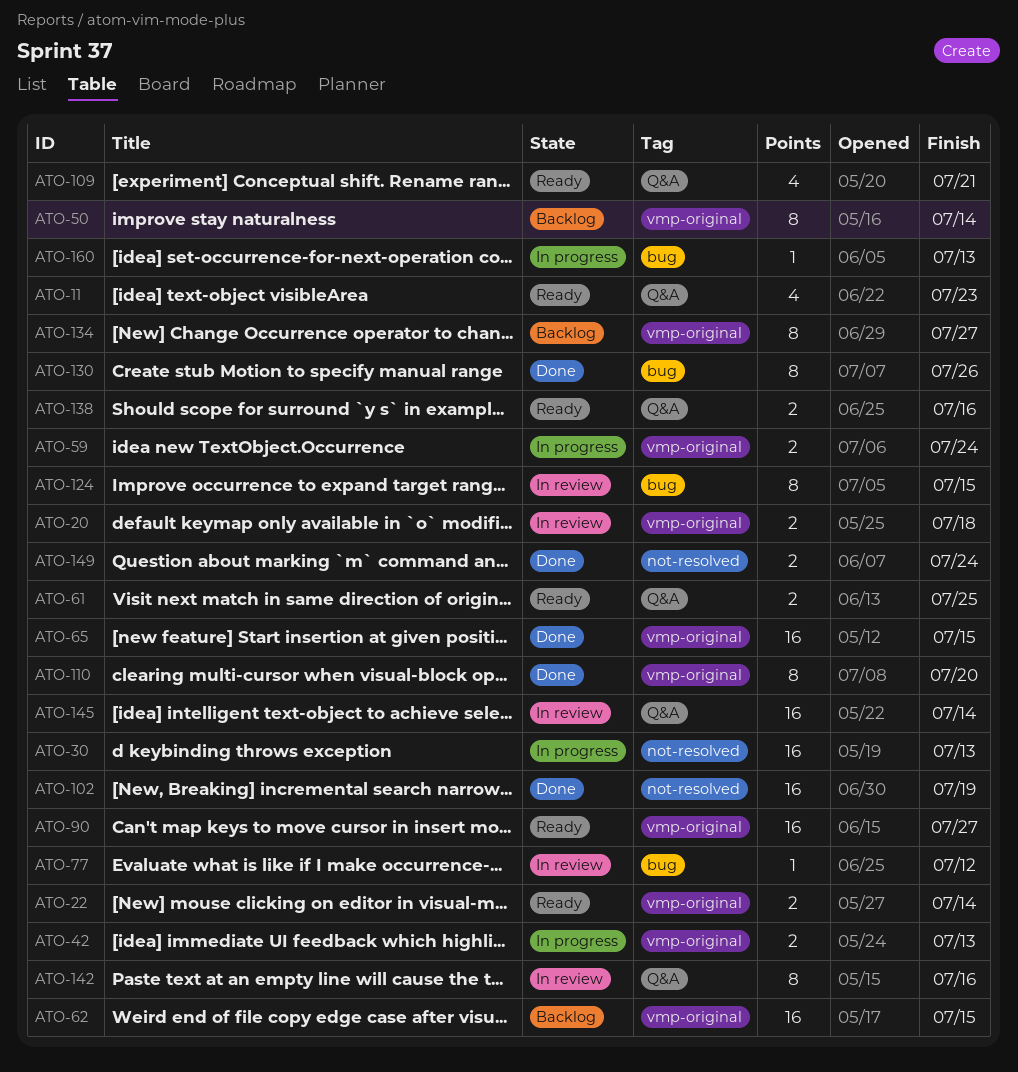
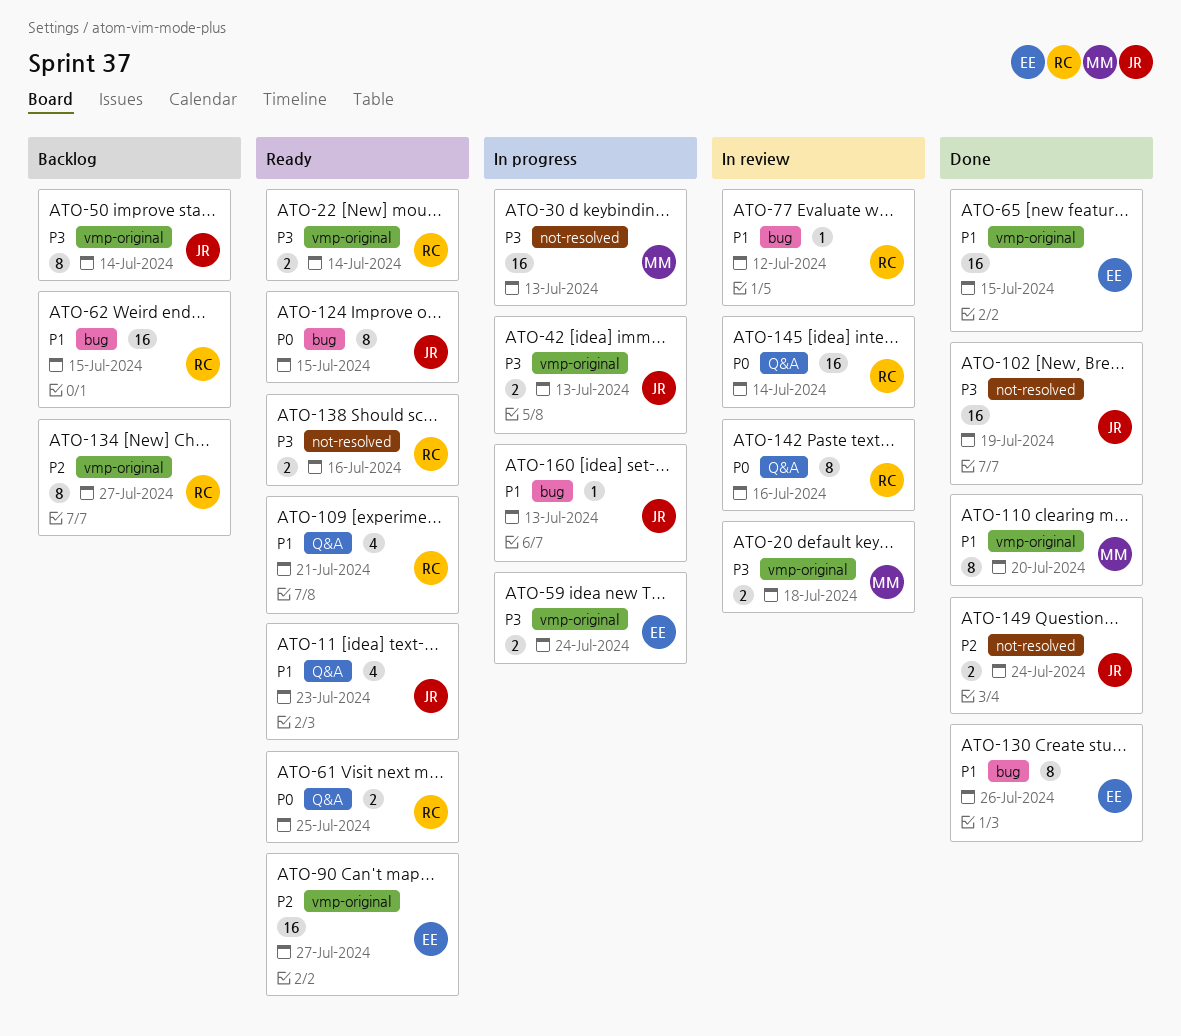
ATO-62, label: vmp-original -> bug
ATO-124, status: In review -> Ready
ATO-138, label: Q&A -> not-resolved

